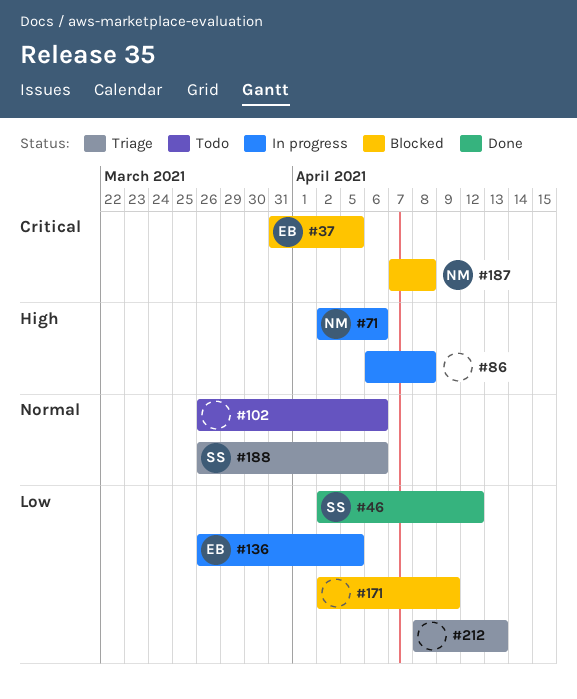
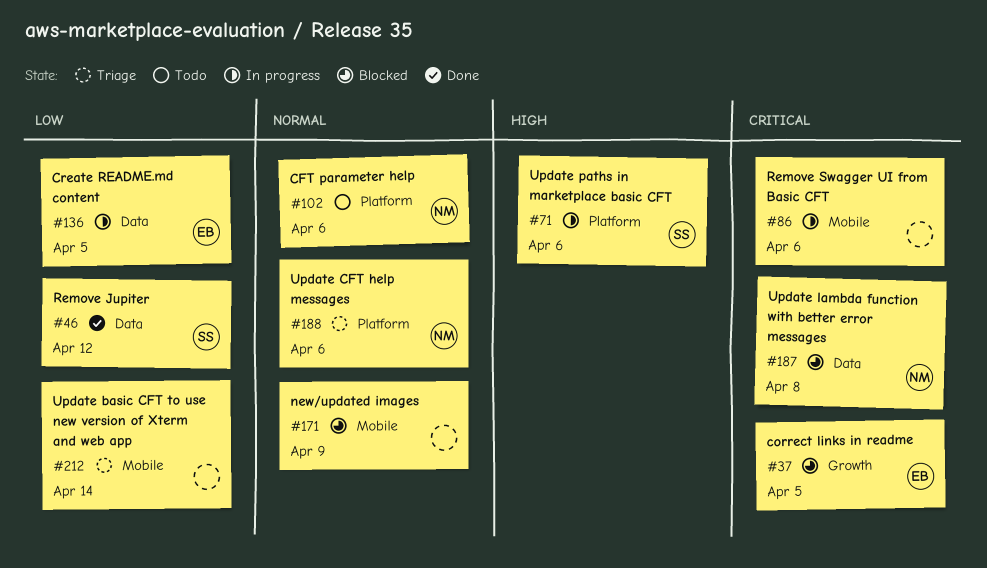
#71, owner: NM -> SS
#86, priority: High -> Critical
#86, due: Apr 8 -> Apr 6
#102, owner: none -> NM
#171, priority: Low -> Normal
#188, owner: SS -> NM
#212, due: Apr 13 -> Apr 14

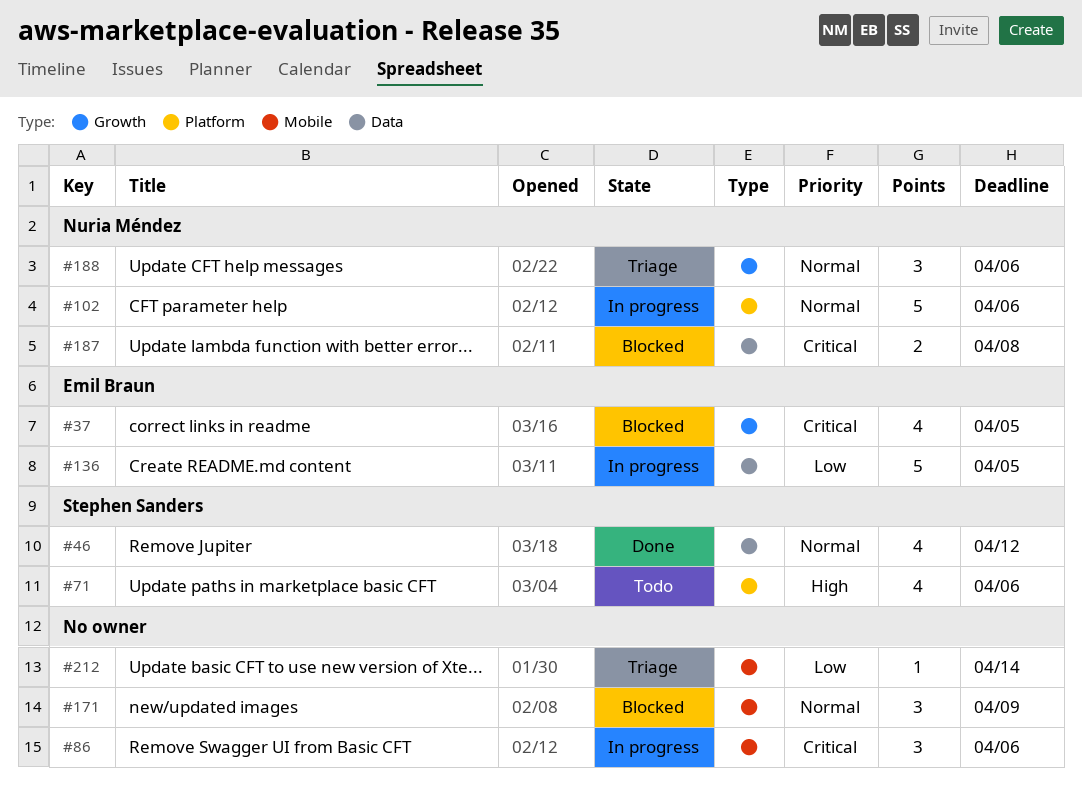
#46, priority: Low -> Normal
#71, status: In progress -> Todo
#102, status: Todo -> In progress
#188, label: Platform -> Growth

